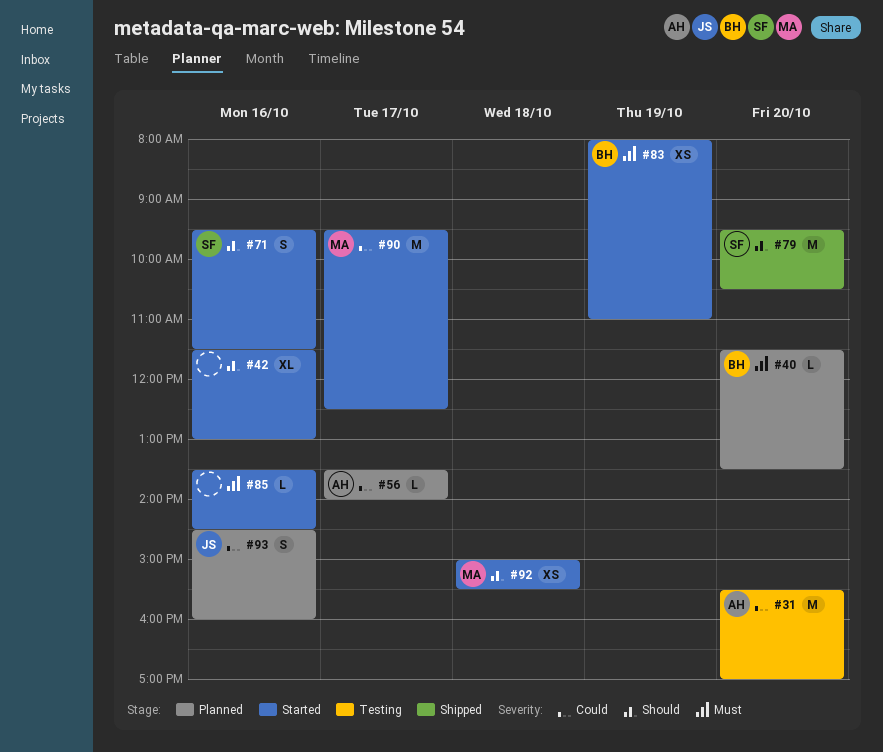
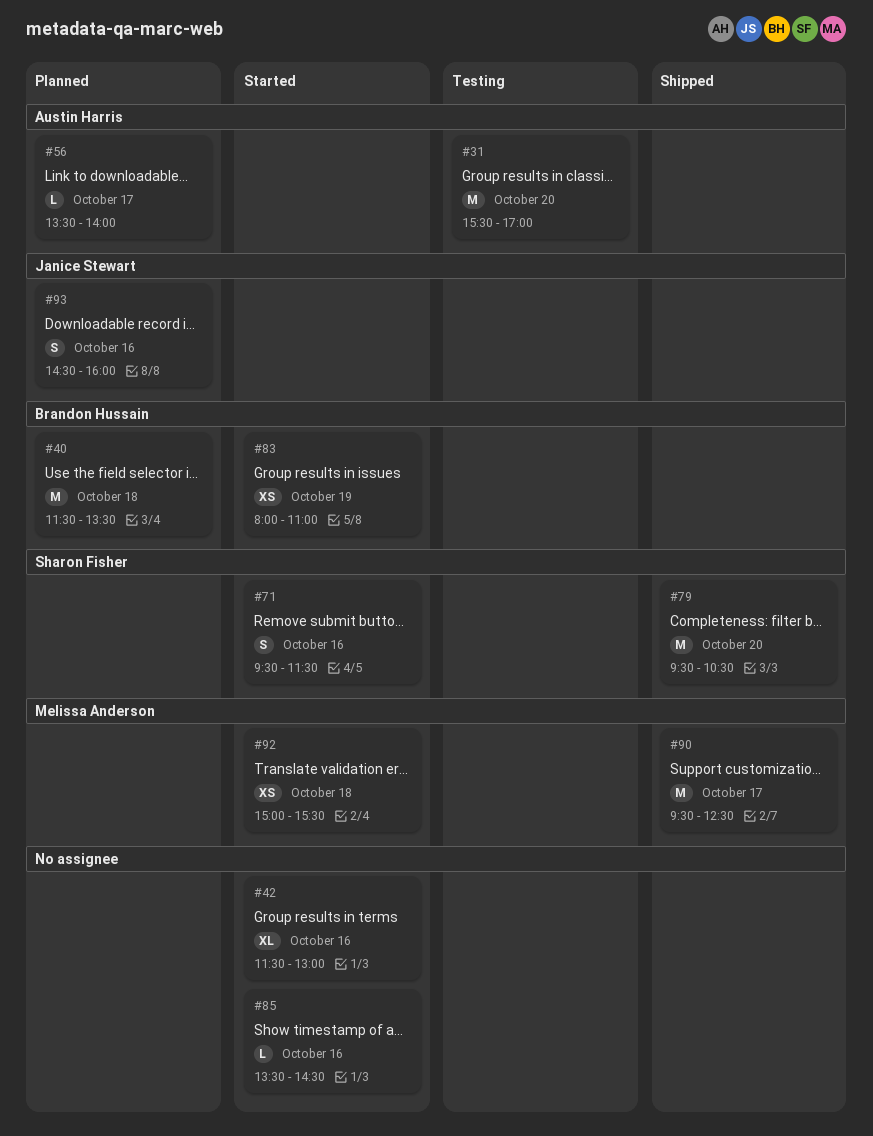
#40, estimate: L -> M
#40, day: Oct 20 -> Oct 18
#90, status: Started -> Shipped

